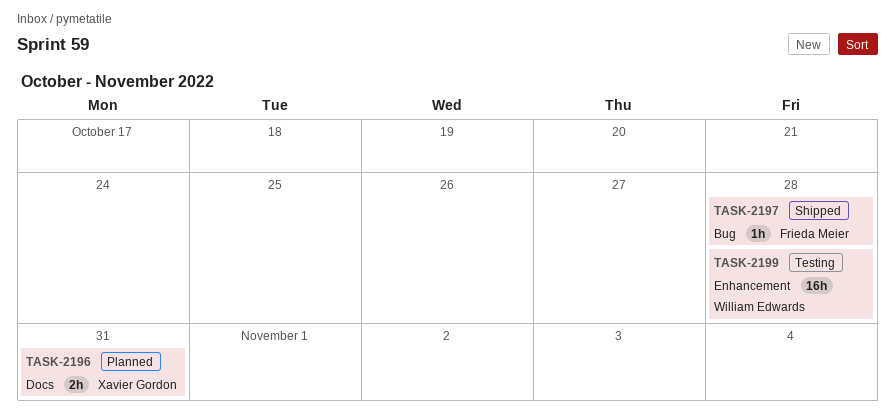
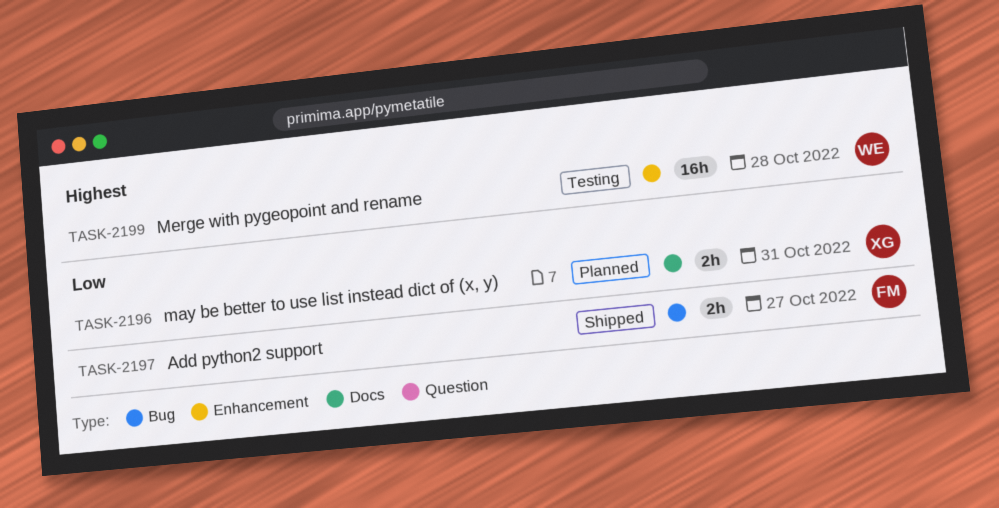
TASK-2197, estimate: 1h -> 2h
TASK-2197, due: Oct 28 -> Oct 27

